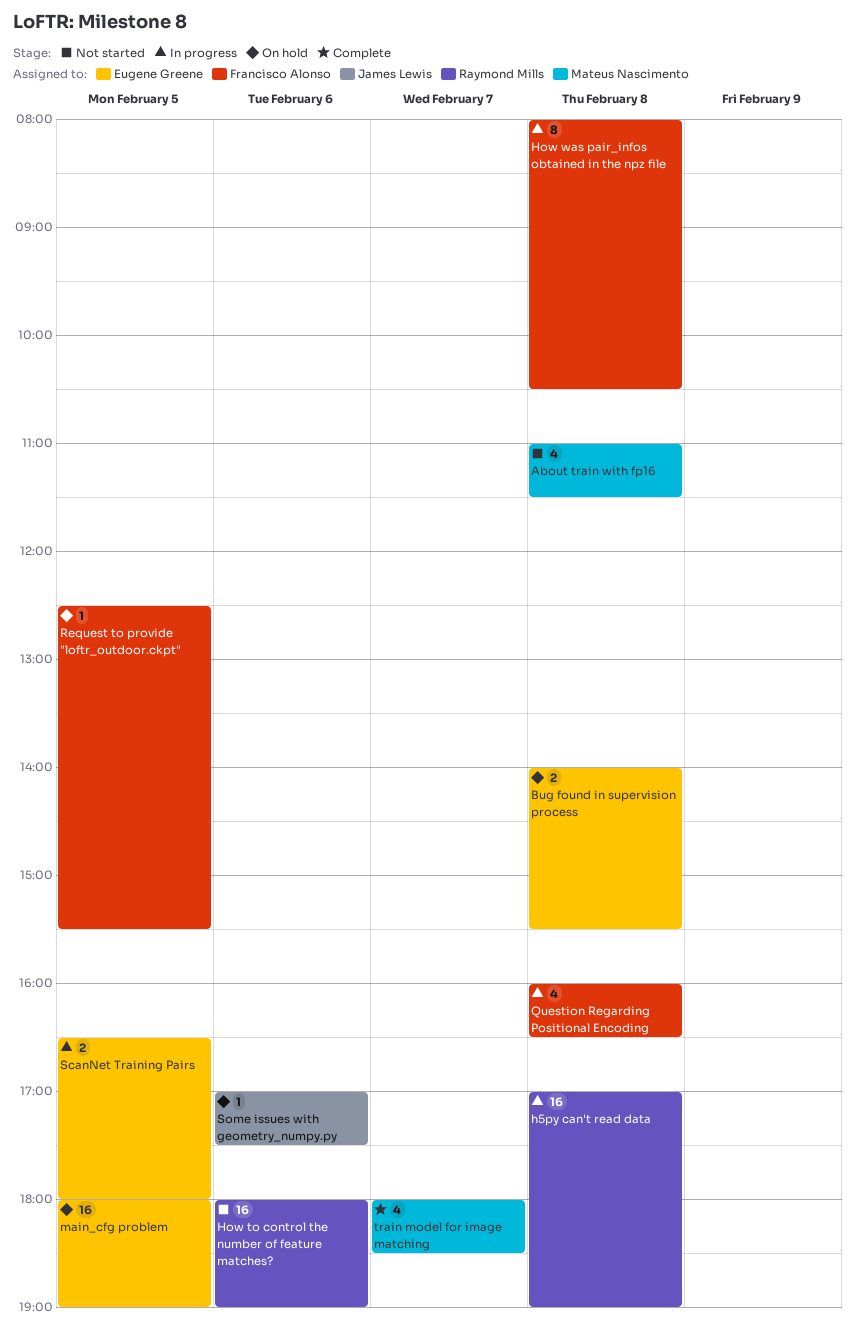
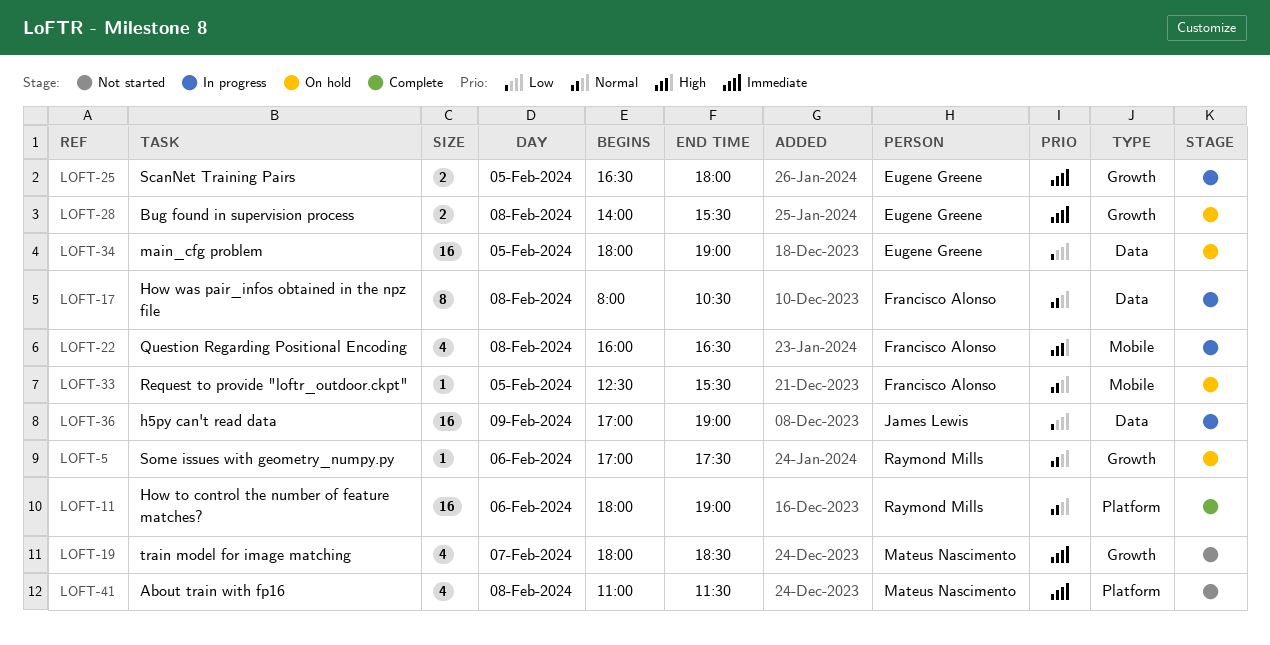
h5py can't read data, owner: Raymond Mills -> James Lewis
h5py can't read data, day: Feb 8 -> Feb 9
How to control the number of feature matches?, status: Not started -> Complete
Some issues with geometry_numpy.py, owner: James Lewis -> Raymond Mills
train model for image matching, status: Complete -> Not started

